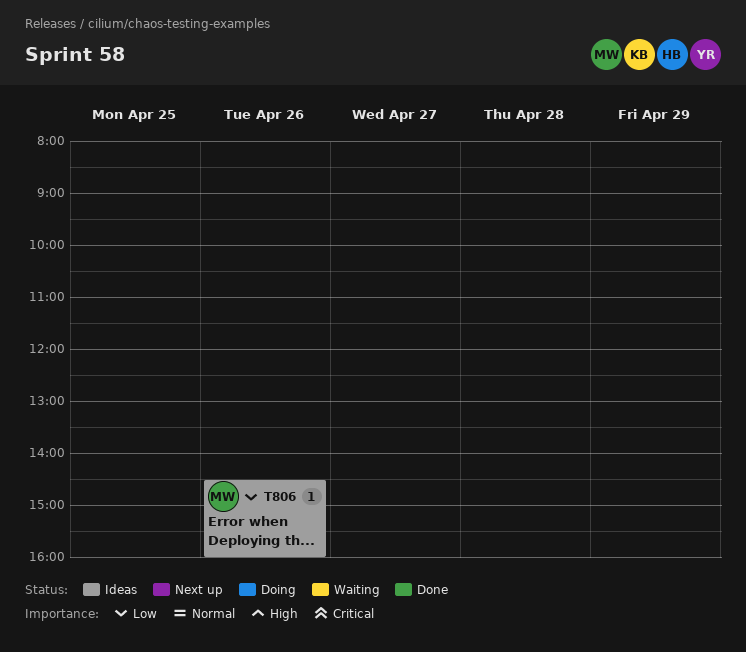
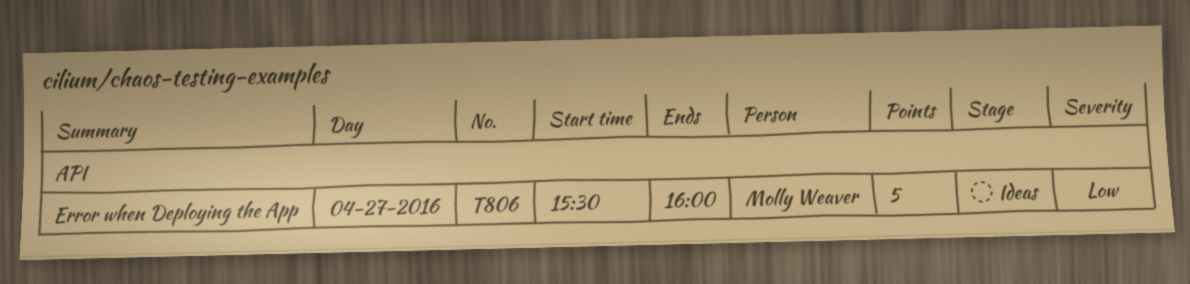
T806, estimate: 1 -> 5
T806, day: Apr 26 -> Apr 27
T806, begins: 14:30 -> 15:30

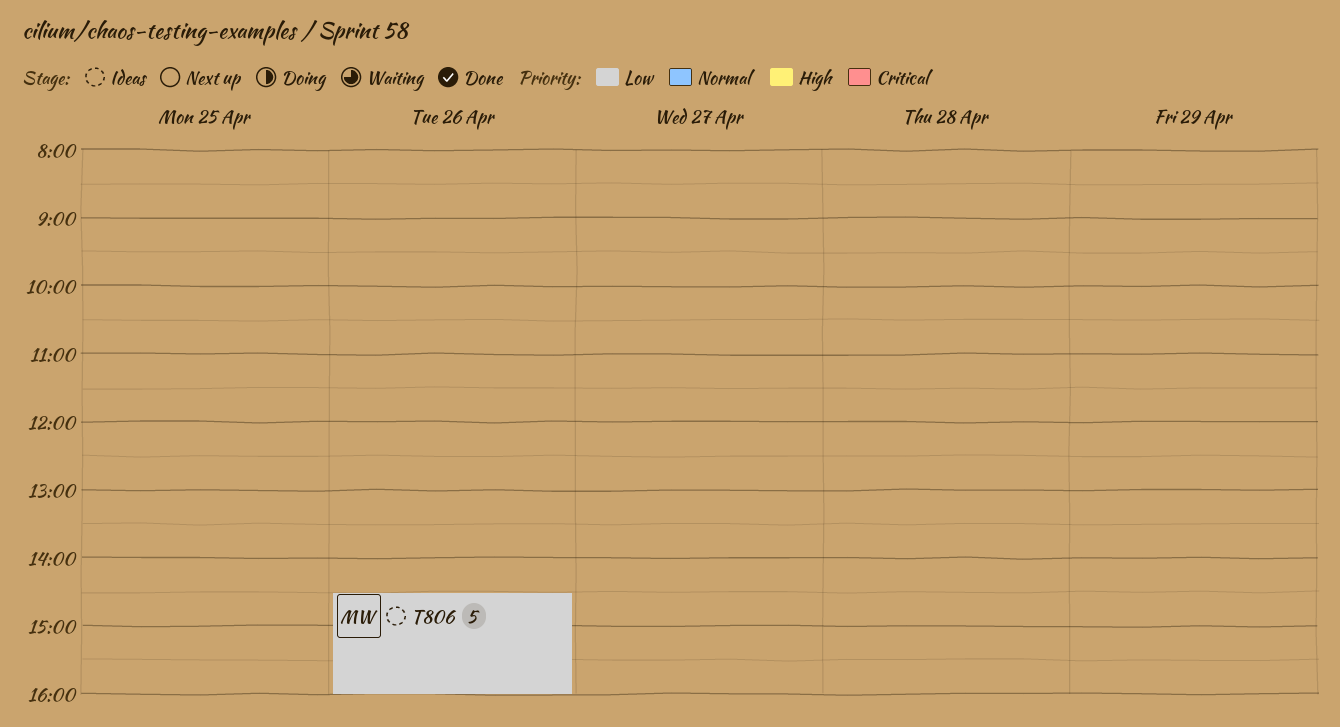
T806, day: Apr 27 -> Apr 26
T806, begins: 15:30 -> 14:30

